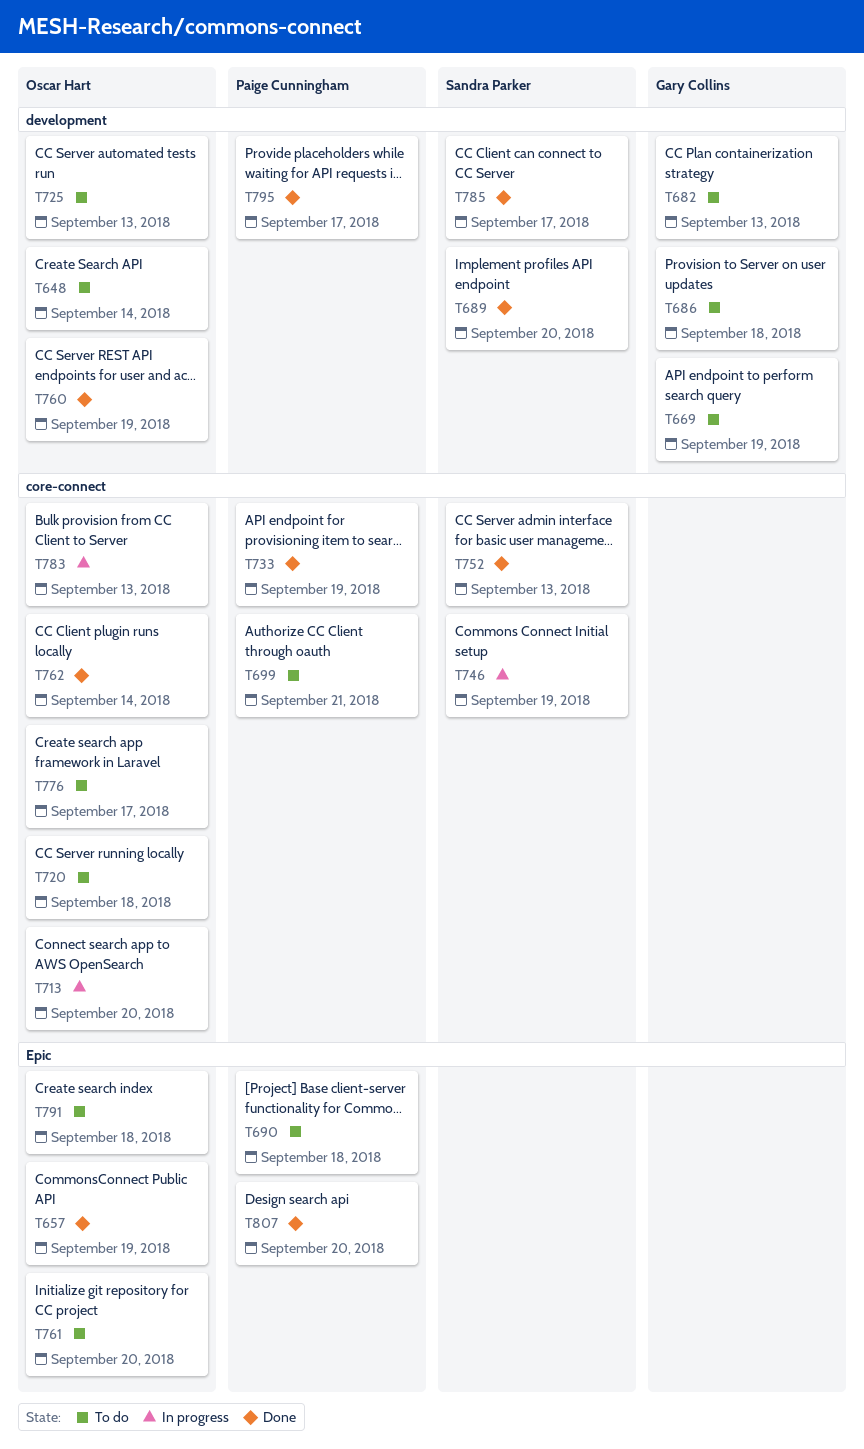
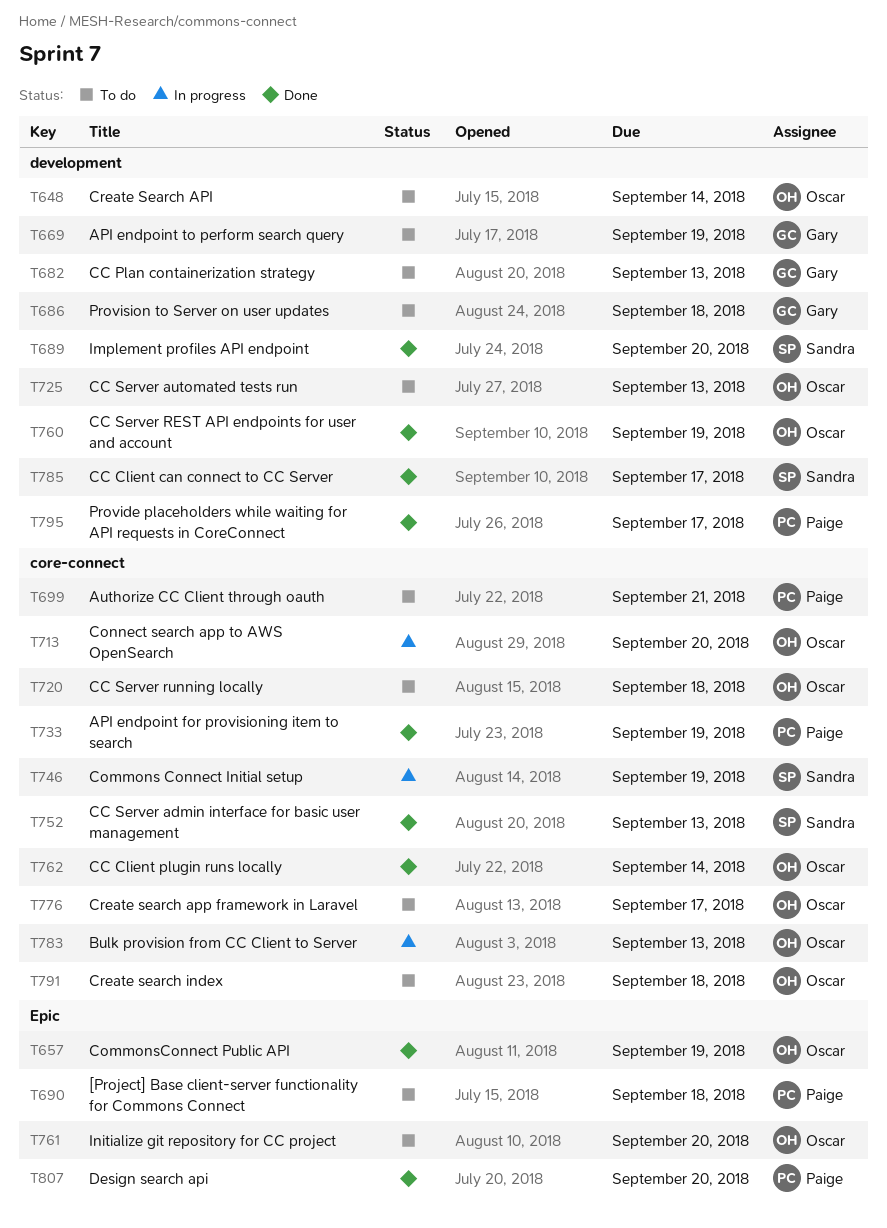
T791, label: Epic -> core-connect

